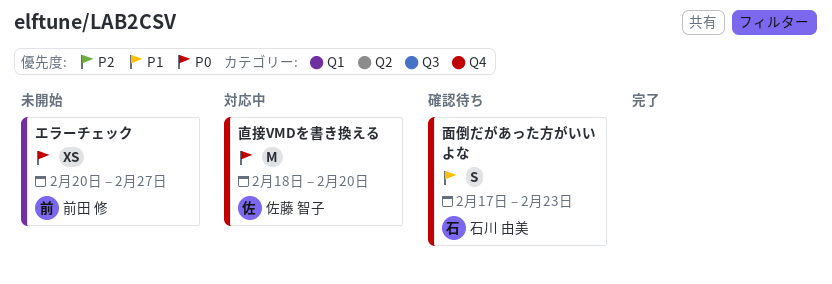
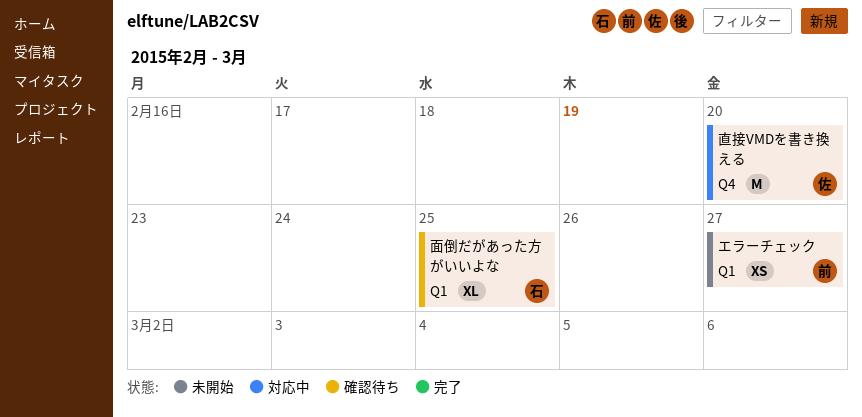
面倒だがあった方がいいよな, label: Q4 -> Q1
面倒だがあった方がいいよな, estimate: S -> XL
面倒だがあった方がいいよな, due: Feb 23 -> Feb 25

